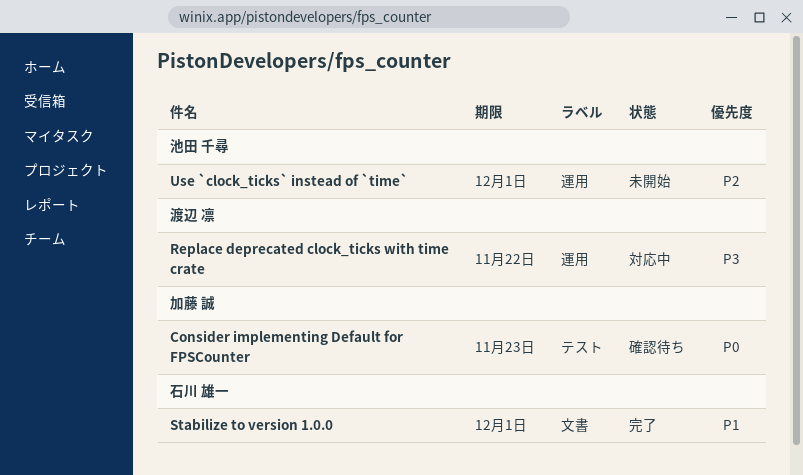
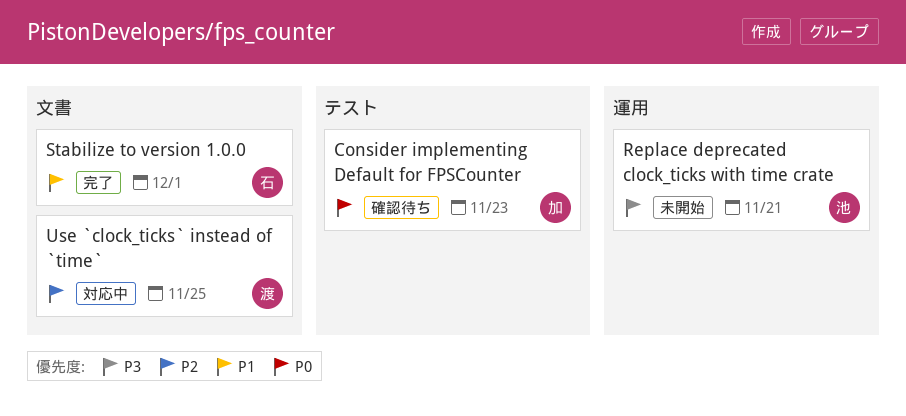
Replace deprecated clock_ticks with time crate, status: 対応中 -> 未開始
Replace deprecated clock_ticks with time crate, owner: 渡辺 凛 -> 池田 千尋
Replace deprecated clock_ticks with time crate, due: Nov 22 -> Nov 21
Use `clock_ticks` instead of `time`, status: 未開始 -> 対応中
Use `clock_ticks` instead of `time`, owner: 池田 千尋 -> 渡辺 凛
Use `clock_ticks` instead of `time`, label: 運用 -> 文書
Use `clock_ticks` instead of `time`, due: Dec 1 -> Nov 25

